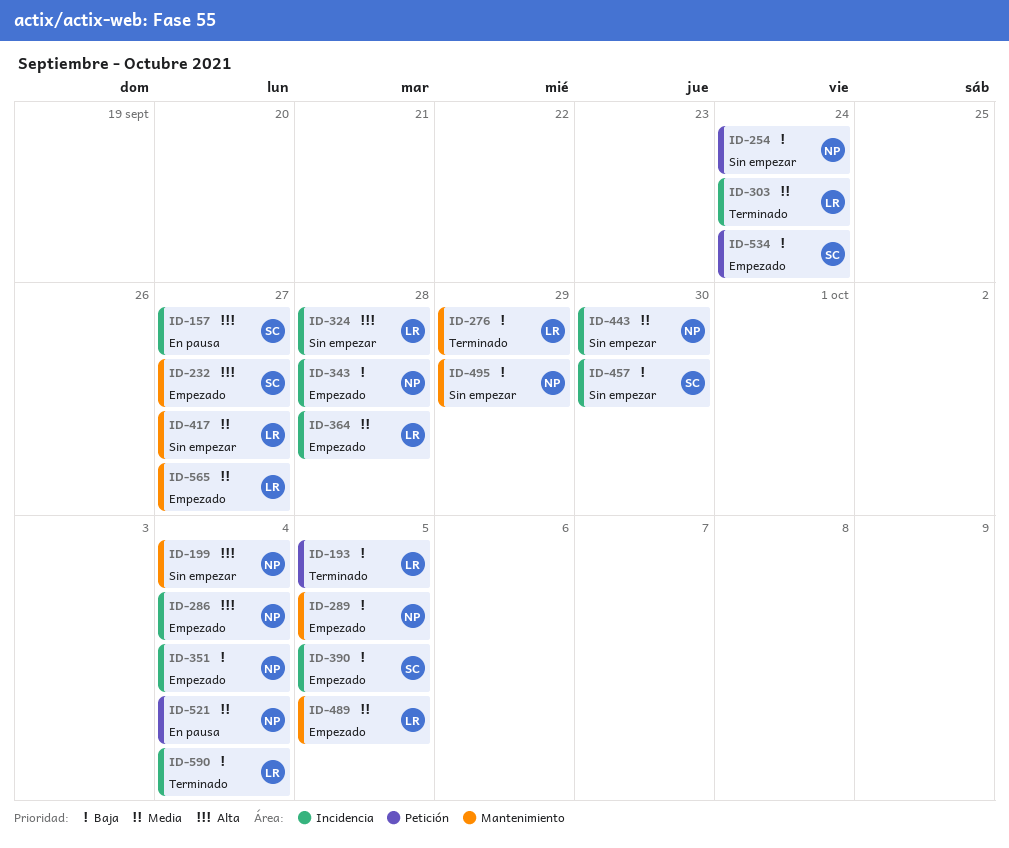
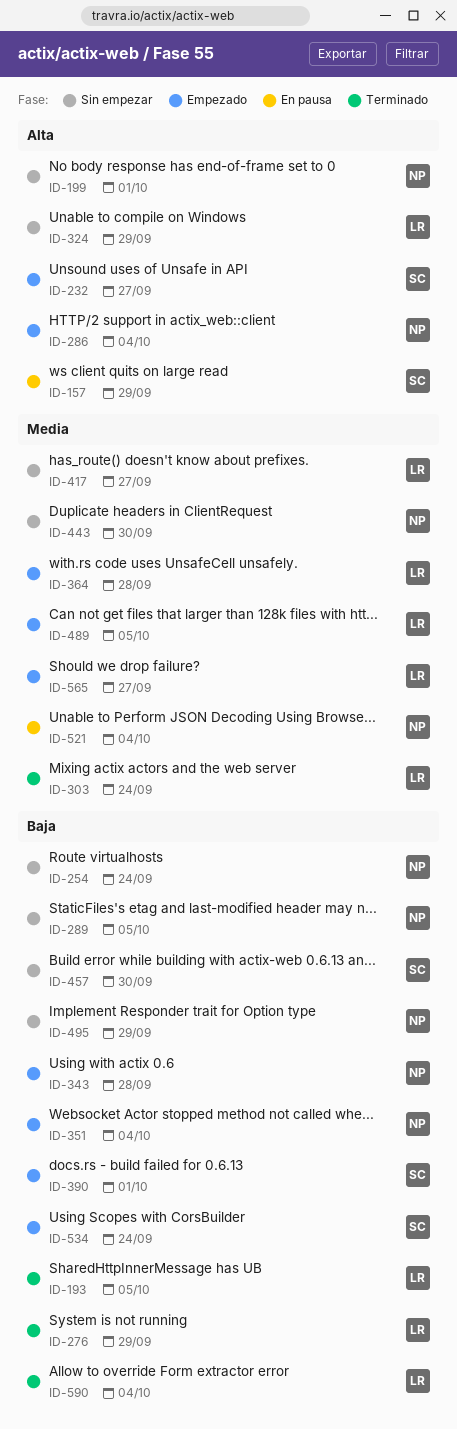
ID-157, due: Sep 27 -> Sep 29
ID-199, due: Oct 4 -> Oct 1
ID-289, status: Empezado -> Sin empezar
ID-324, due: Sep 28 -> Sep 29
ID-390, due: Oct 5 -> Oct 1

